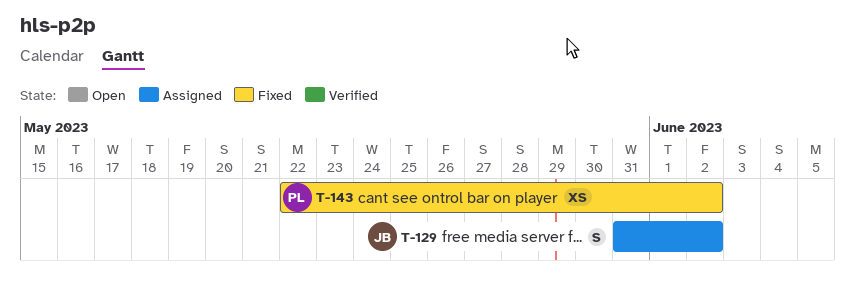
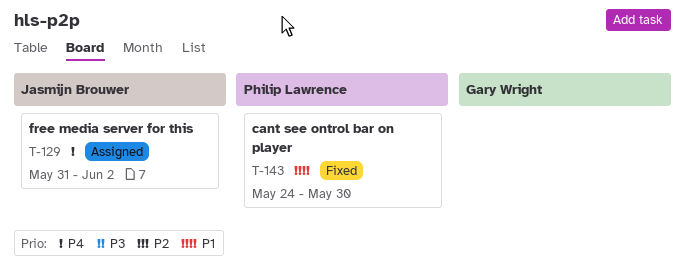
T-143, start: May 22 -> May 24
T-143, due: Jun 2 -> May 30

